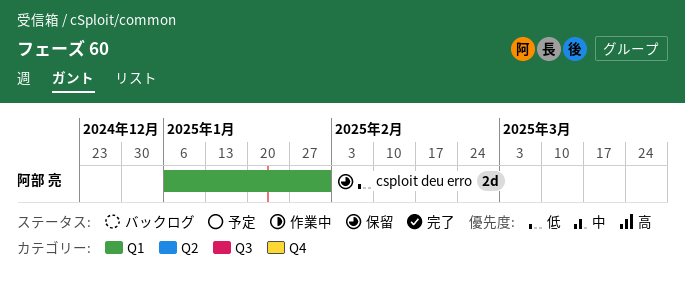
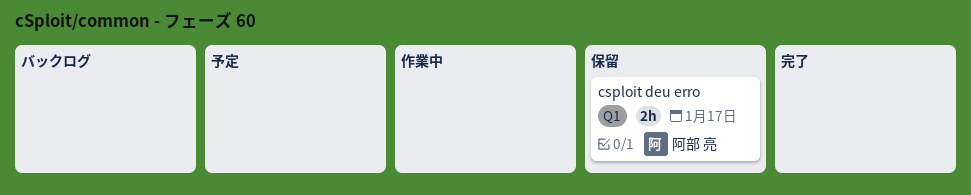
csploit deu erro, estimate: 2d -> 2h
csploit deu erro, due: Jan 31 -> Jan 17

